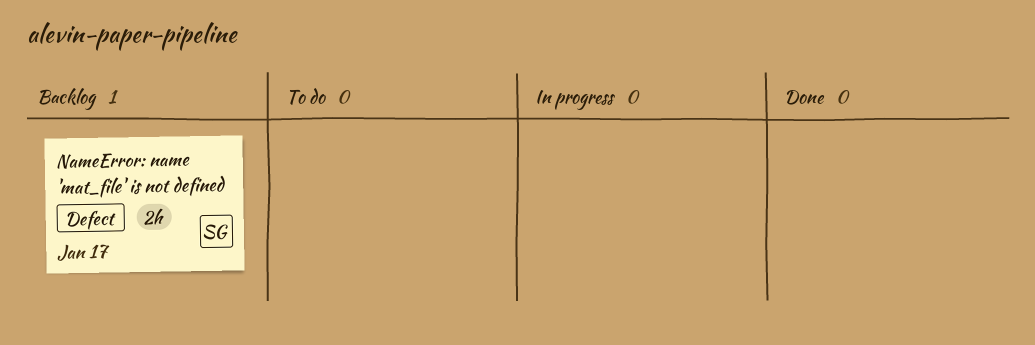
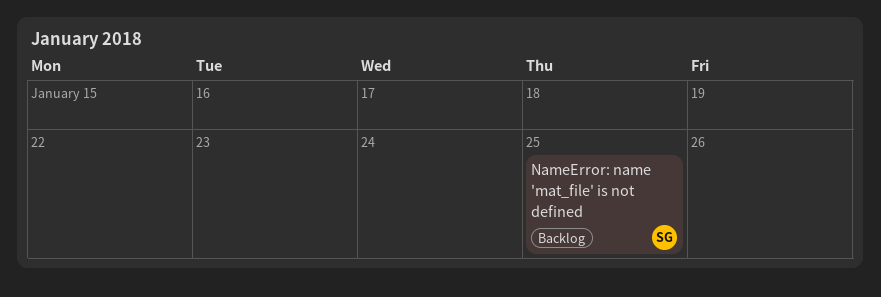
NameError: name 'mat_file' is not defined, due: Jan 17 -> Jan 25

